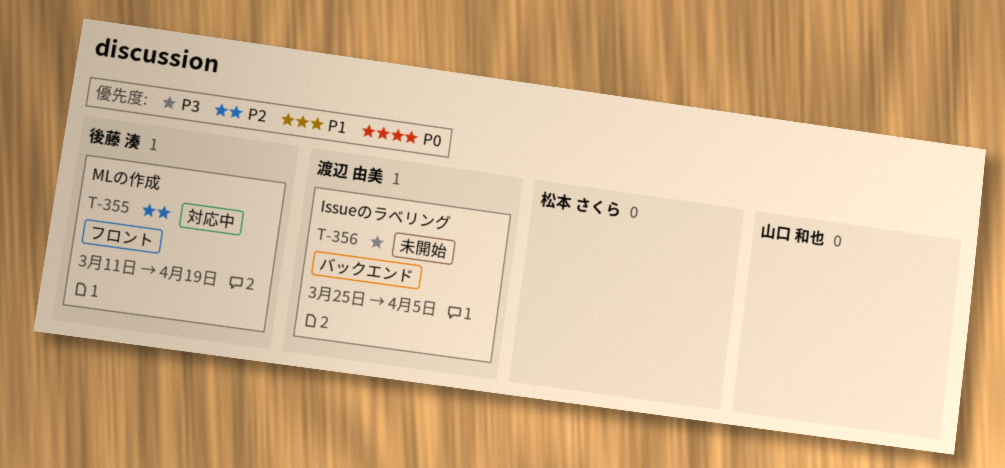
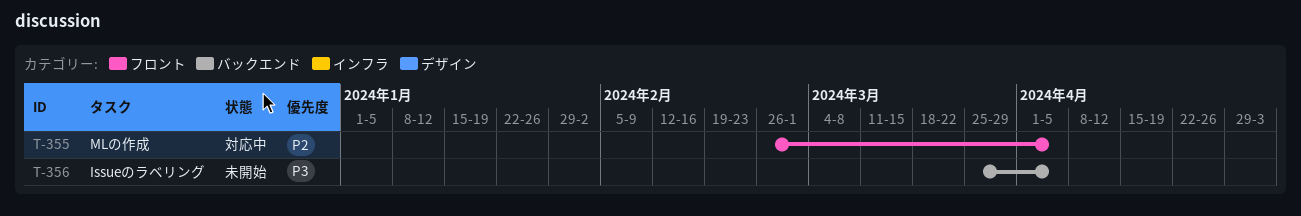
T-355, start: Mar 11 -> Feb 26
T-355, due: Apr 19 -> Apr 5

